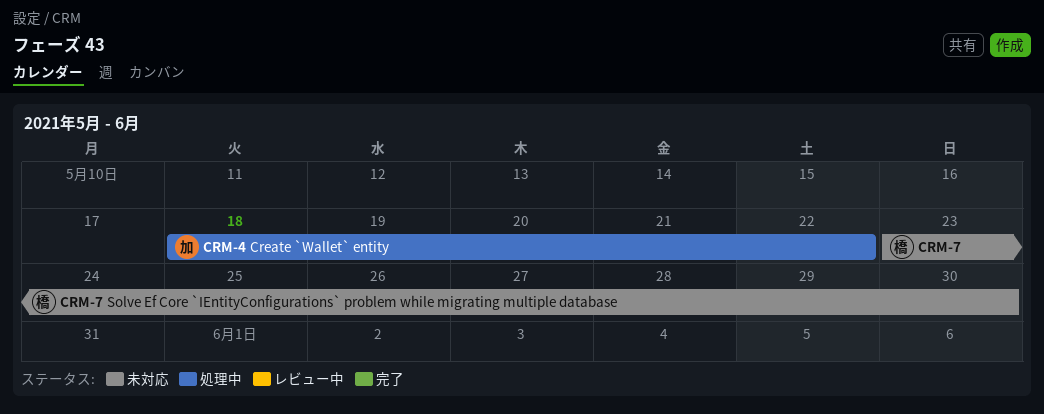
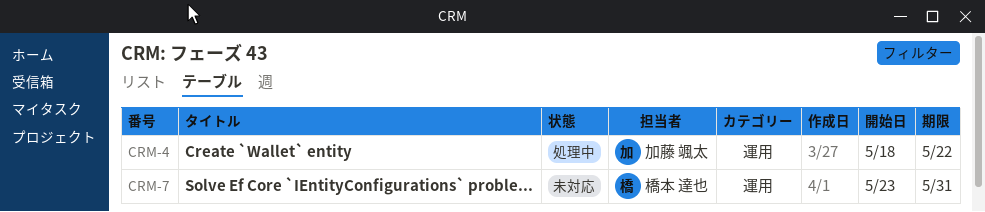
CRM-7, due: May 30 -> May 31

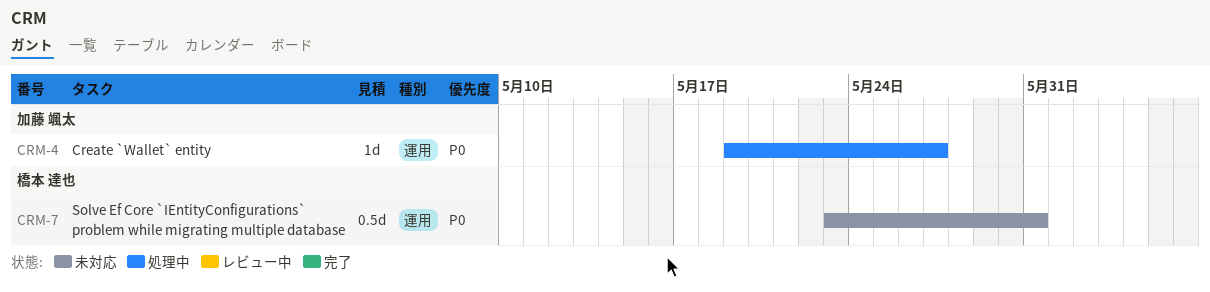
CRM-4, start: May 18 -> May 19
CRM-4, due: May 22 -> May 27

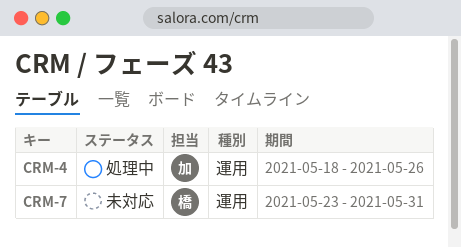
CRM-4, start: May 19 -> May 18
CRM-4, due: May 27 -> May 26

